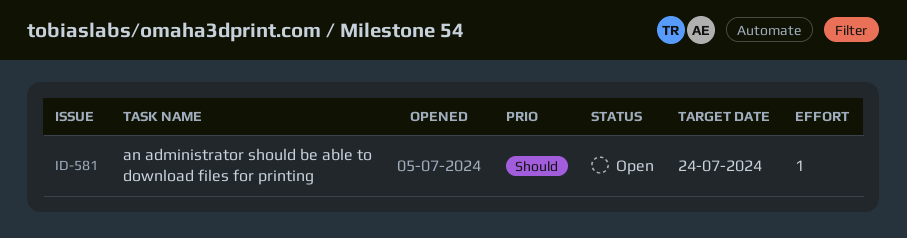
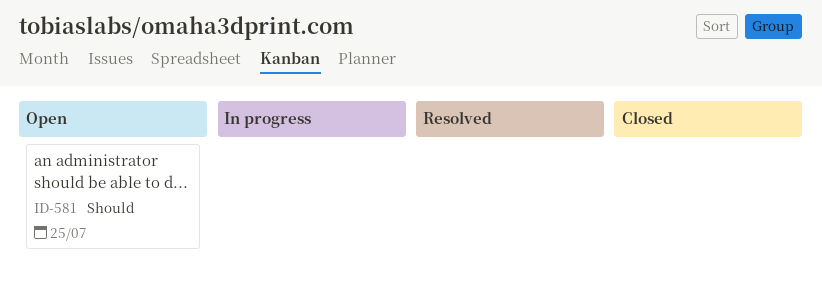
ID-581, due: Jul 24 -> Jul 25

